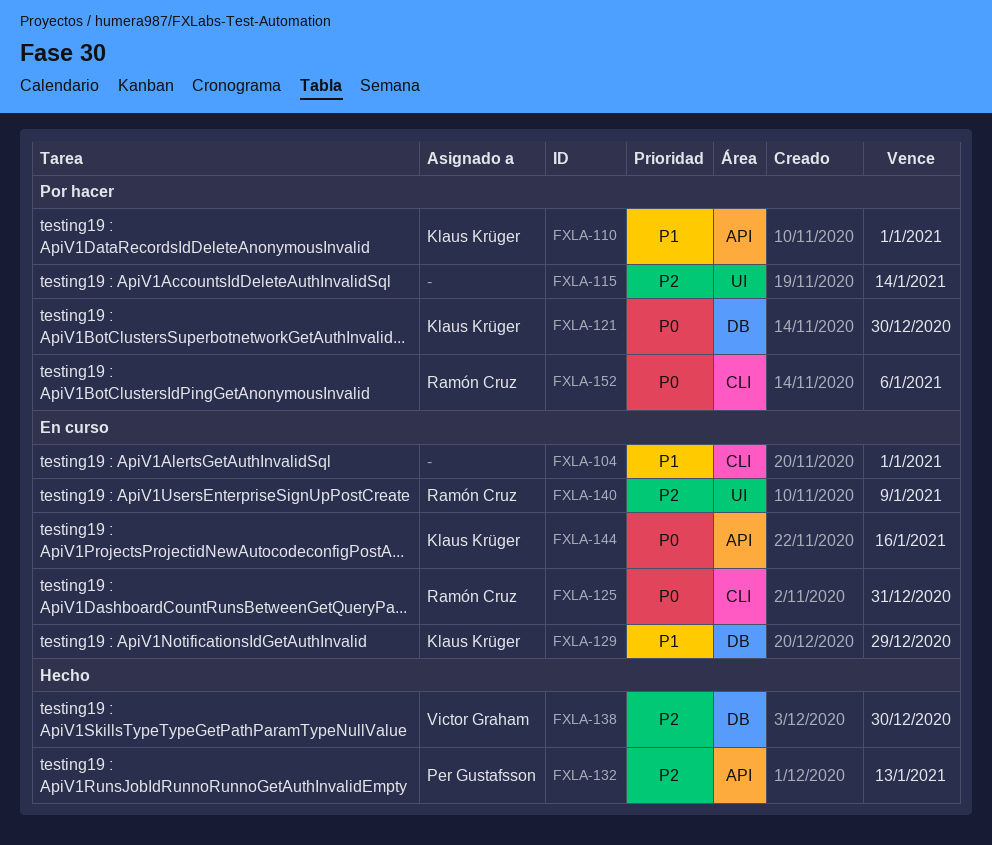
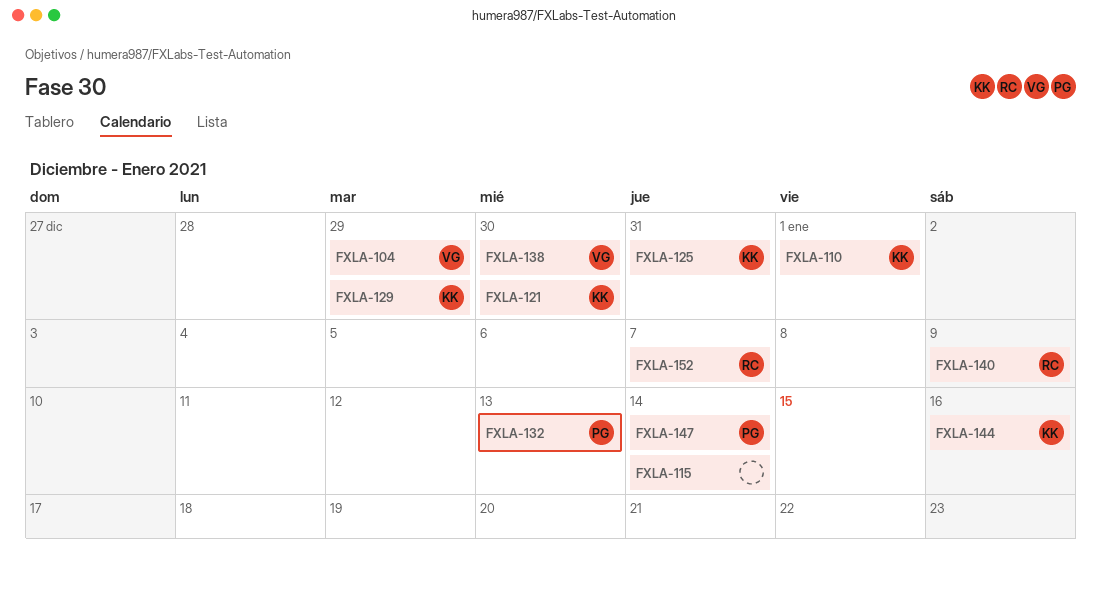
FXLA-104, owner: none -> Victor Graham
FXLA-104, due: Jan 1 -> Dec 29
FXLA-125, owner: Ramón Cruz -> Klaus Krüger
FXLA-147: none -> present
FXLA-152, due: Jan 6 -> Jan 7

